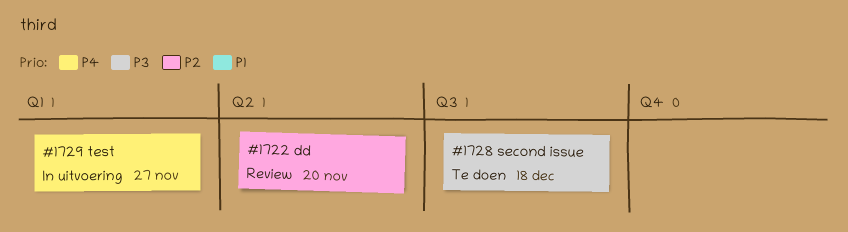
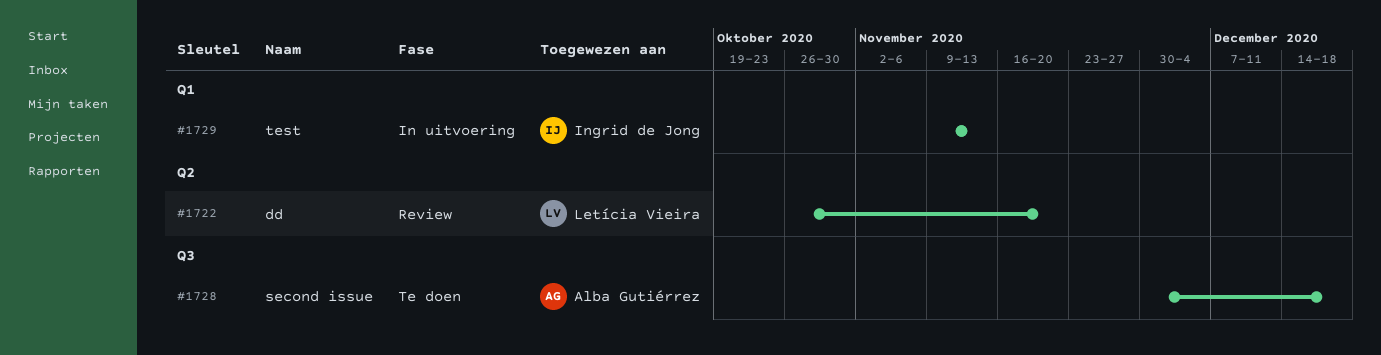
#1729, due: Nov 27 -> Nov 13

